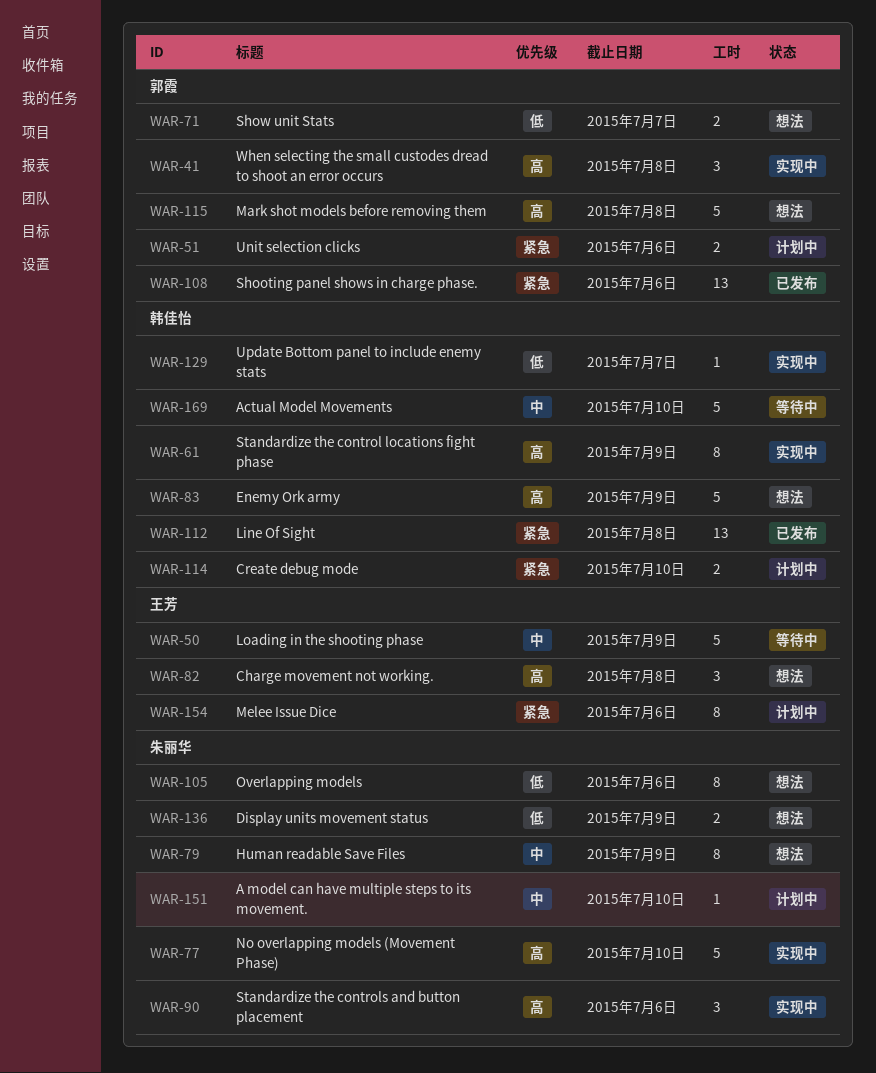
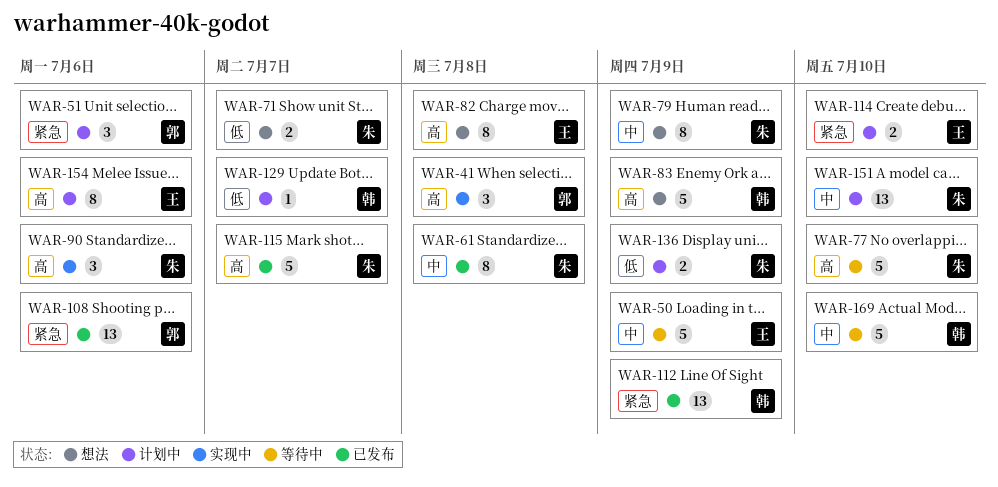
WAR-51, estimate: 2 -> 3
WAR-61, status: 实现中 -> 已发布
WAR-61, owner: 韩佳怡 -> 朱丽华
WAR-61, priority: 高 -> 中
WAR-61, due: Jul 9 -> Jul 8
WAR-71, owner: 郭霞 -> 朱丽华
WAR-77, status: 实现中 -> 等待中
WAR-82, estimate: 3 -> 8
WAR-105: present -> none
WAR-112, due: Jul 8 -> Jul 9
WAR-114, owner: 韩佳怡 -> 王芳
WAR-115, status: 想法 -> 已发布
WAR-115, owner: 郭霞 -> 朱丽华
WAR-115, due: Jul 8 -> Jul 7
WAR-129, status: 实现中 -> 计划中
WAR-136, status: 想法 -> 计划中
WAR-151, estimate: 1 -> 13
WAR-154, priority: 紧急 -> 高

